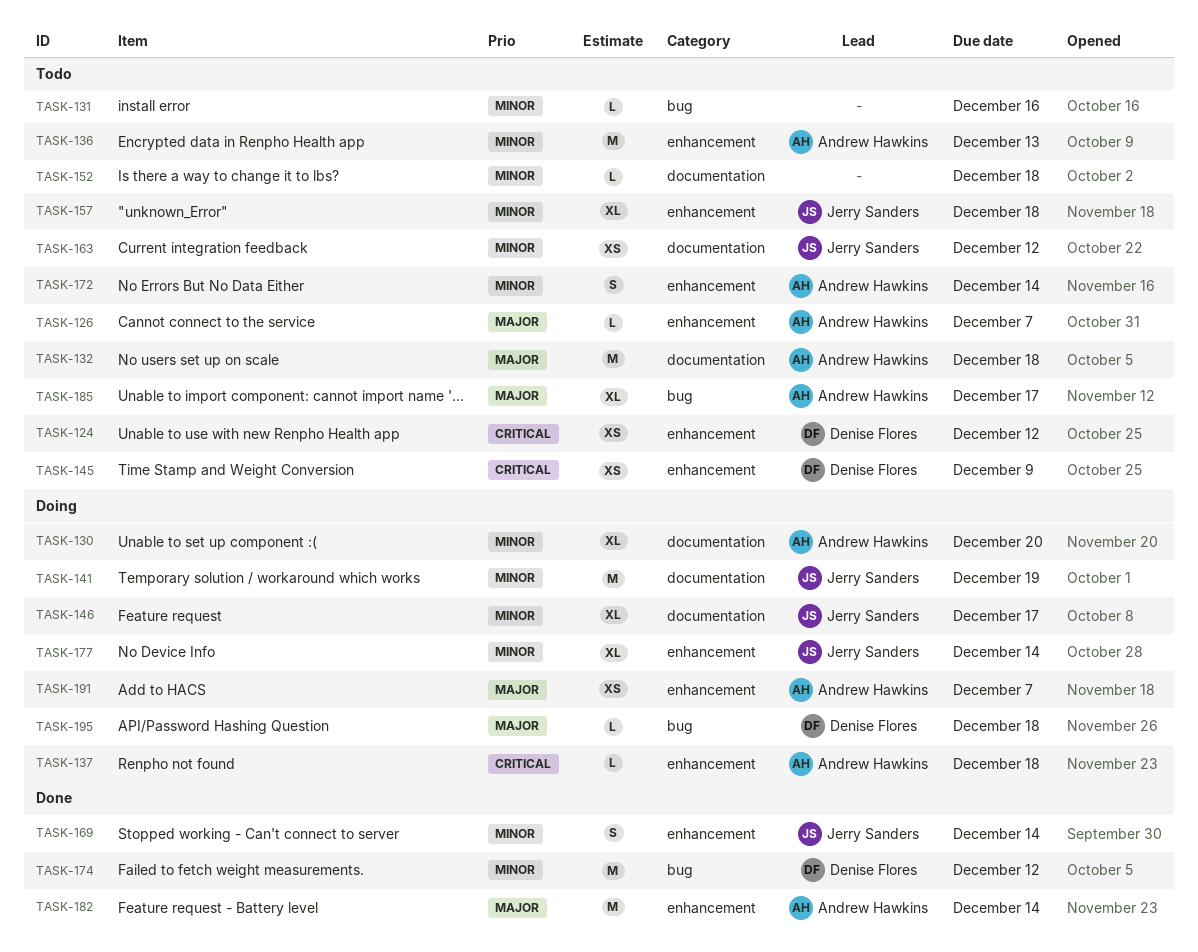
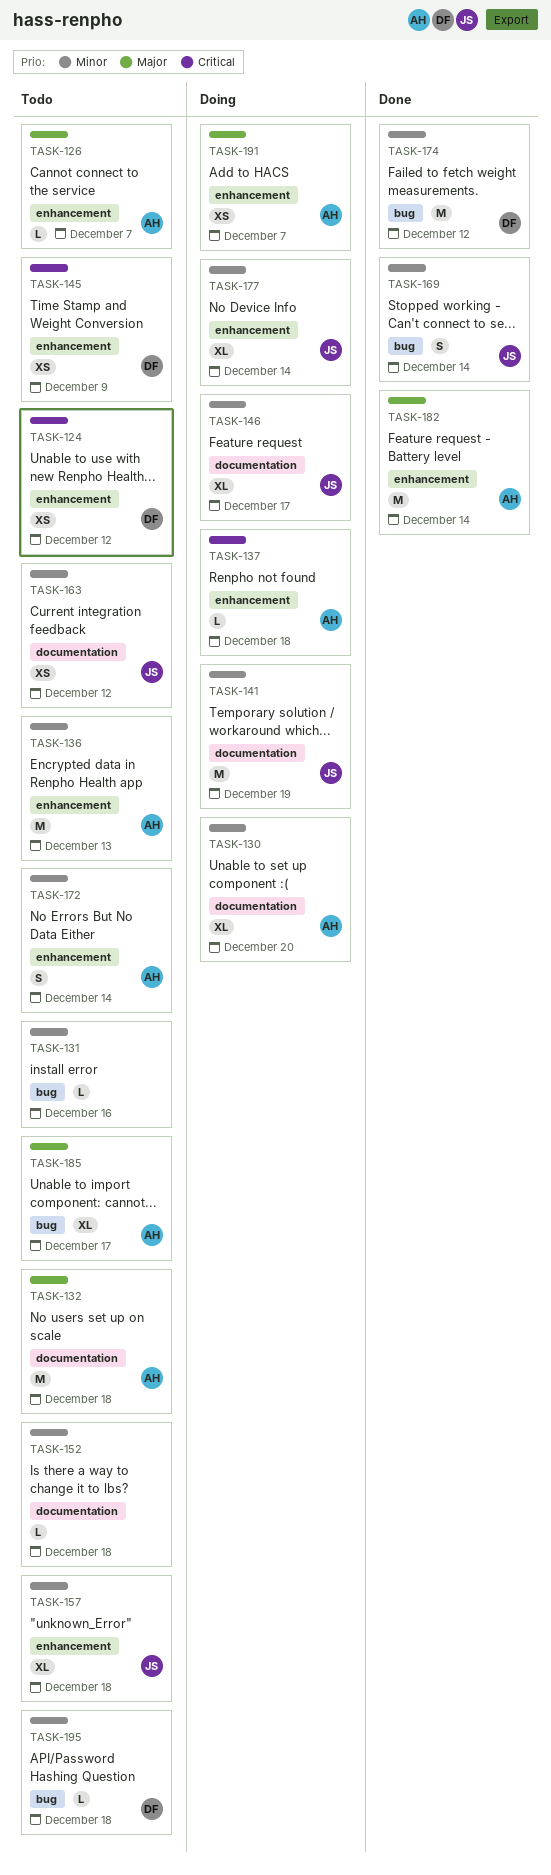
TASK-169, label: enhancement -> bug
TASK-195, status: Doing -> Todo
TASK-195, priority: Major -> Minor

